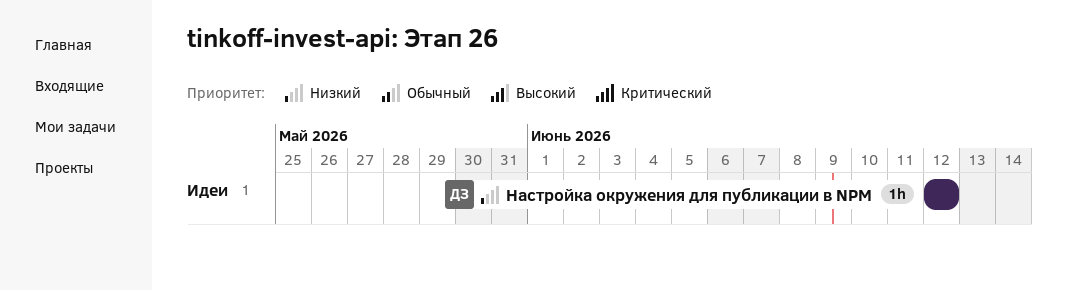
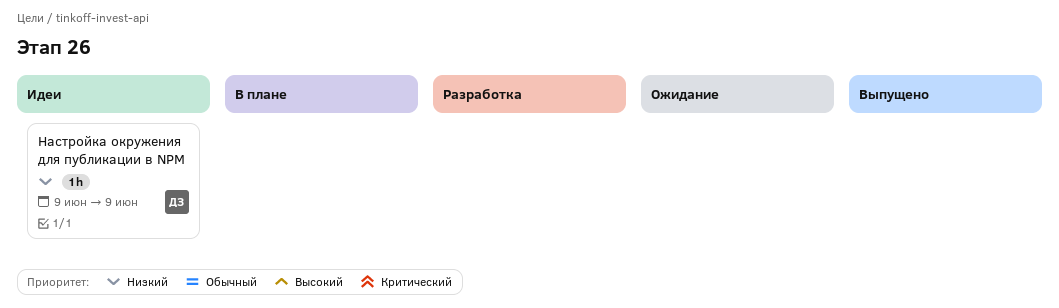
Настройка окружения для публикации в NPM, start: Jun 12 -> Jun 9
Настройка окружения для публикации в NPM, due: Jun 12 -> Jun 9

